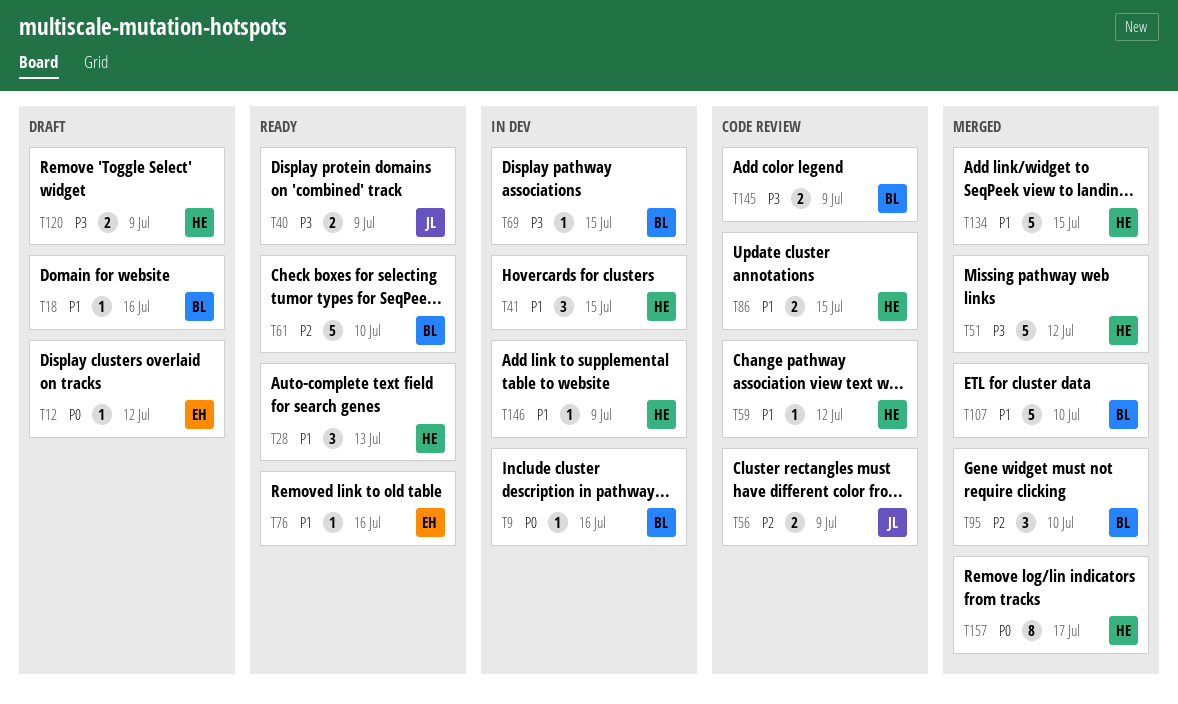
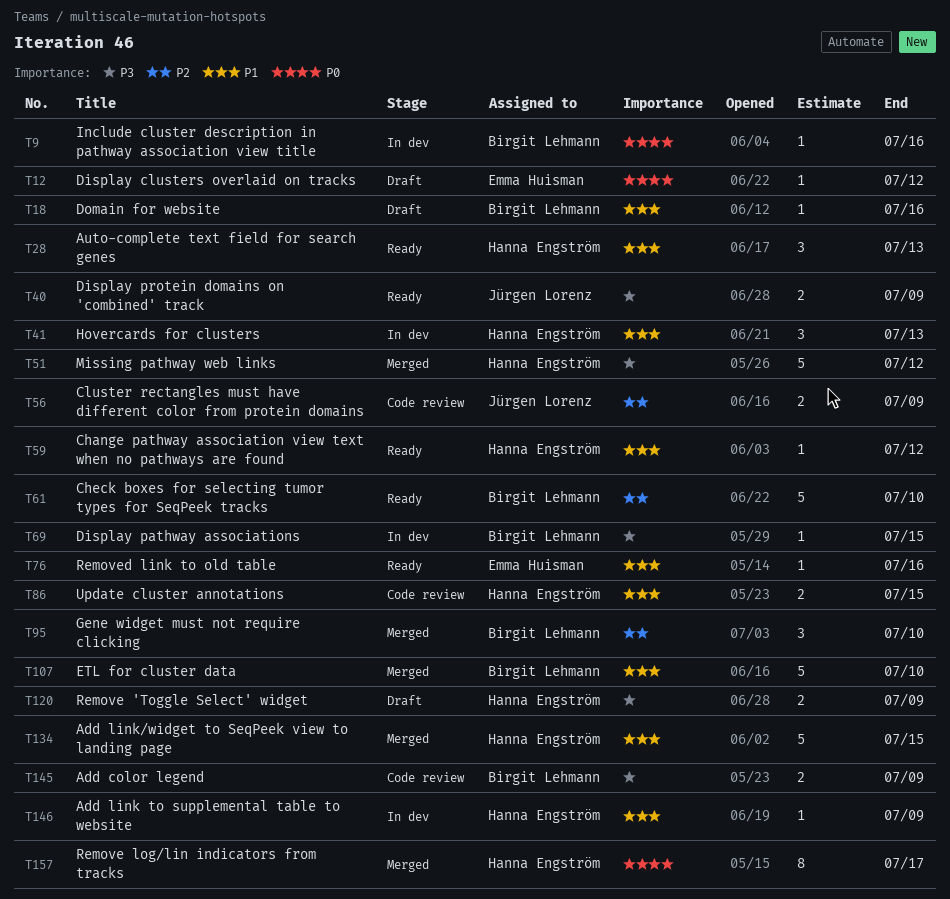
T41, due: Jul 15 -> Jul 13
T59, status: Code review -> Ready

